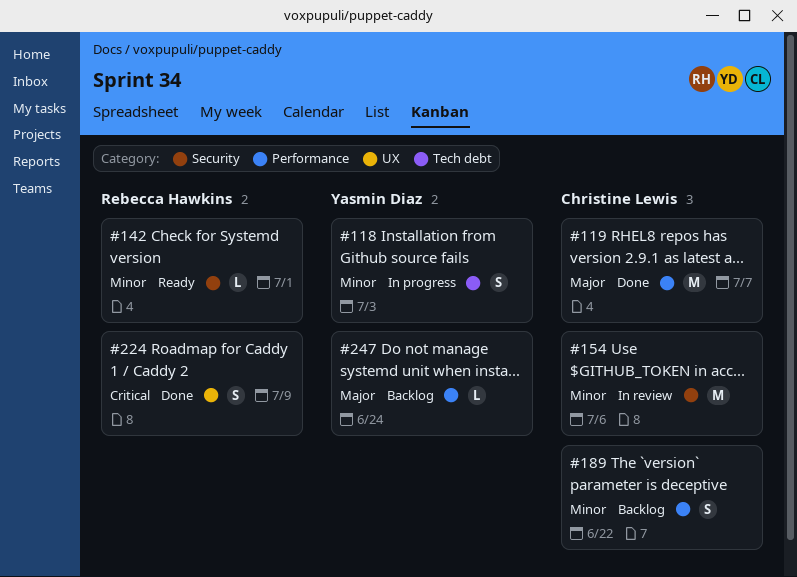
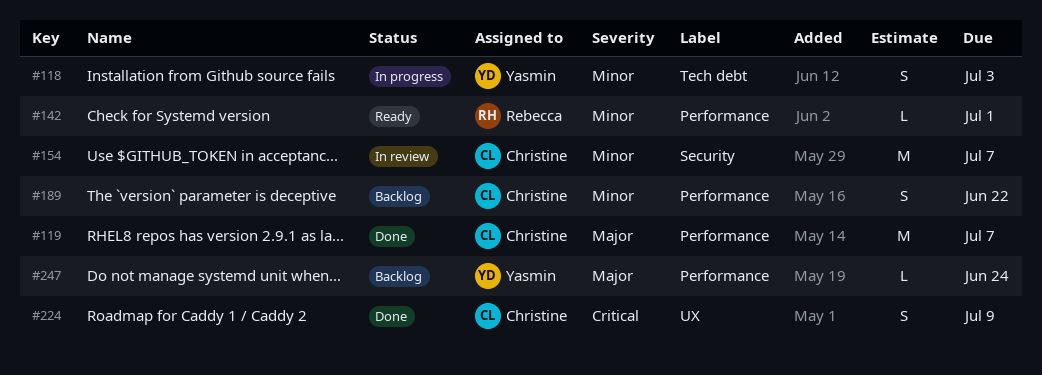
#142, label: Security -> Performance
#154, due: Jul 6 -> Jul 7
#224, owner: Rebecca Hawkins -> Christine Lewis

